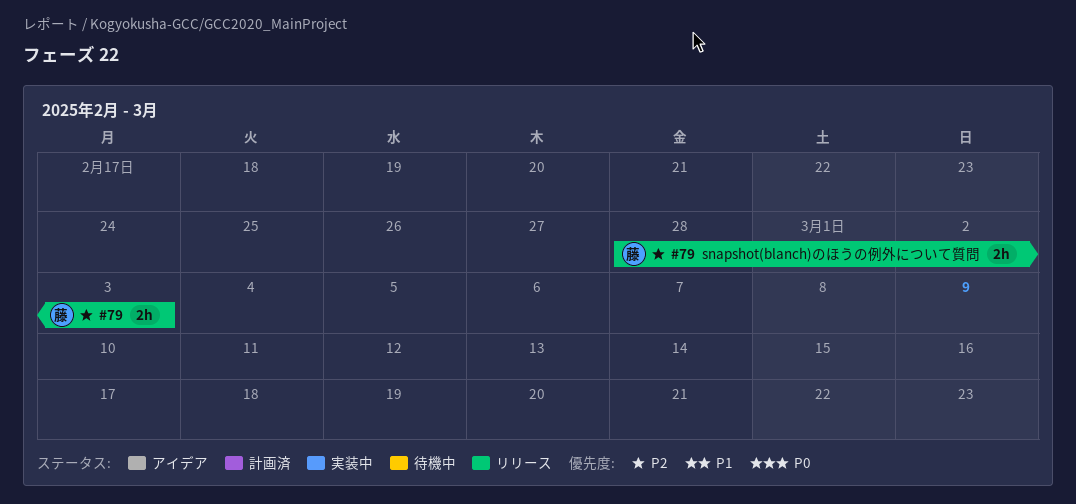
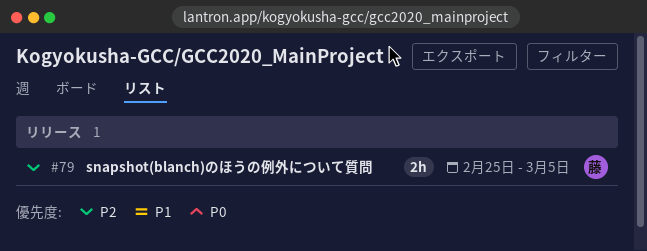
#79, start: Feb 28 -> Feb 25
#79, due: Mar 3 -> Mar 5

